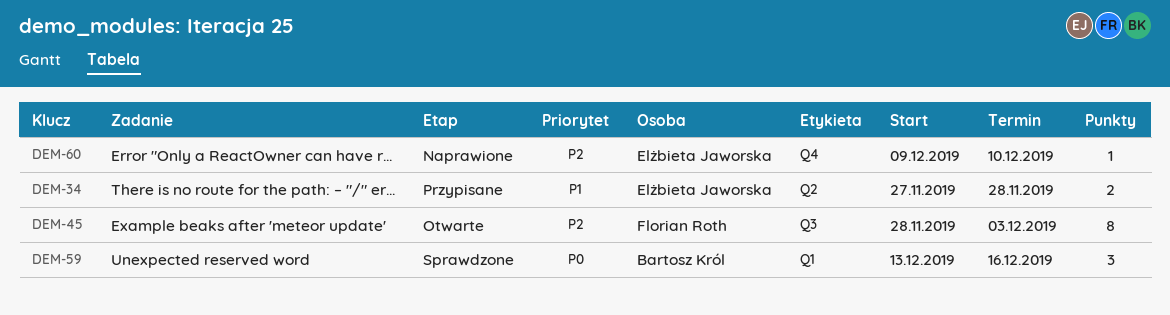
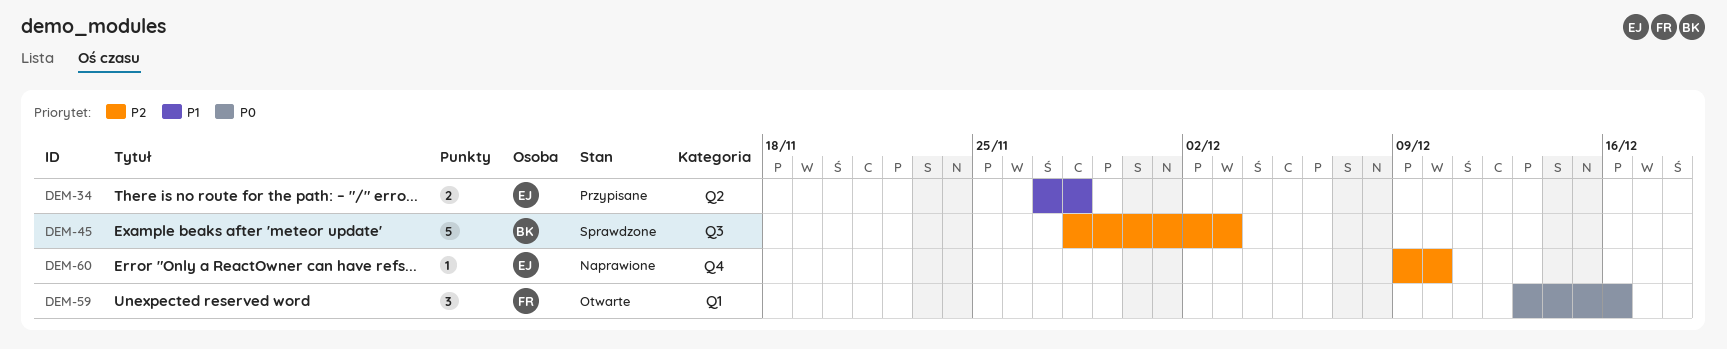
DEM-45, status: Otwarte -> Sprawdzone
DEM-45, owner: Florian Roth -> Bartosz Król
DEM-45, estimate: 8 -> 5
DEM-59, status: Sprawdzone -> Otwarte
DEM-59, owner: Bartosz Król -> Florian Roth

